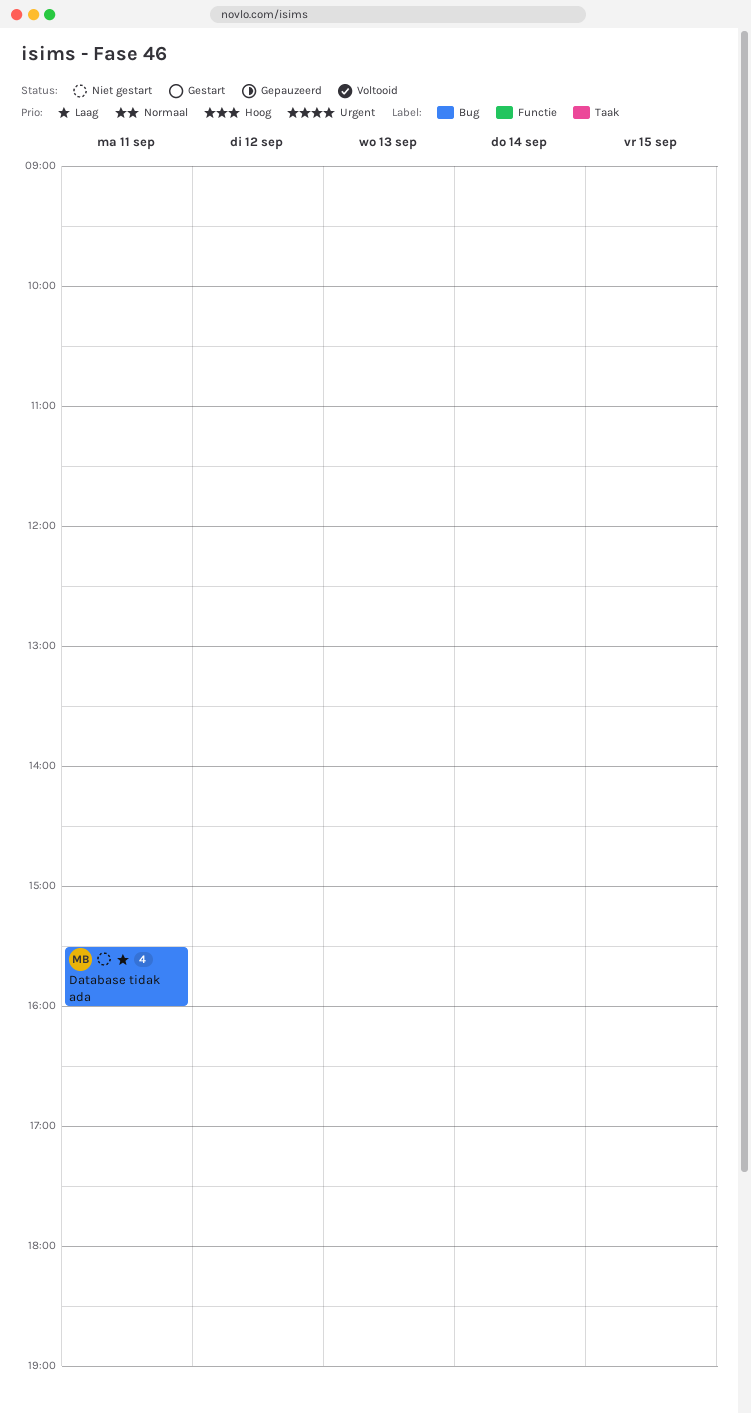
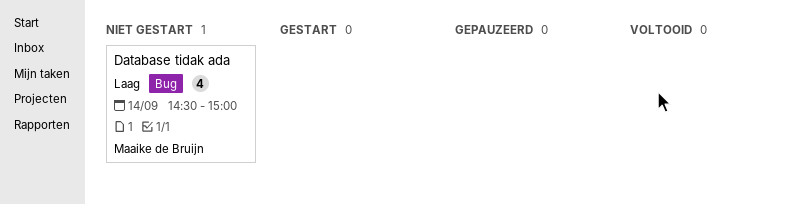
Database tidak ada, day: Sep 11 -> Sep 14
Database tidak ada, begins: 15:30 -> 14:30
Database tidak ada, ends: 16:00 -> 15:00

